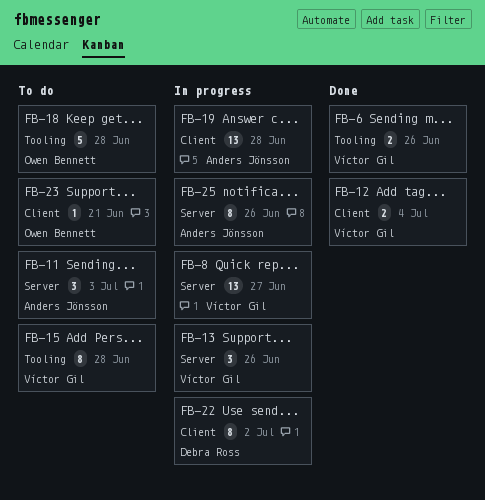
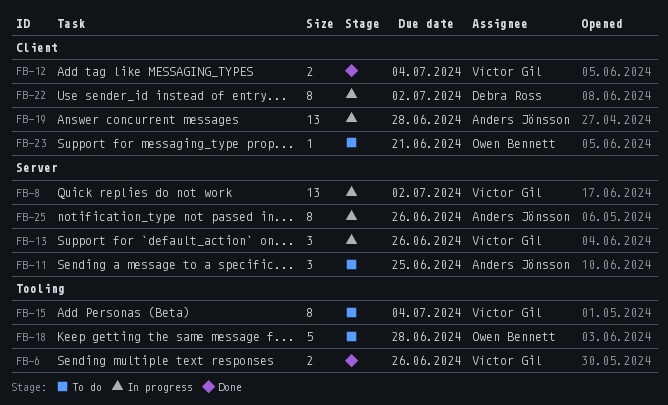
FB-8, due: Jun 27 -> Jul 2
FB-11, due: Jul 3 -> Jun 25
FB-15, due: Jun 28 -> Jul 4

